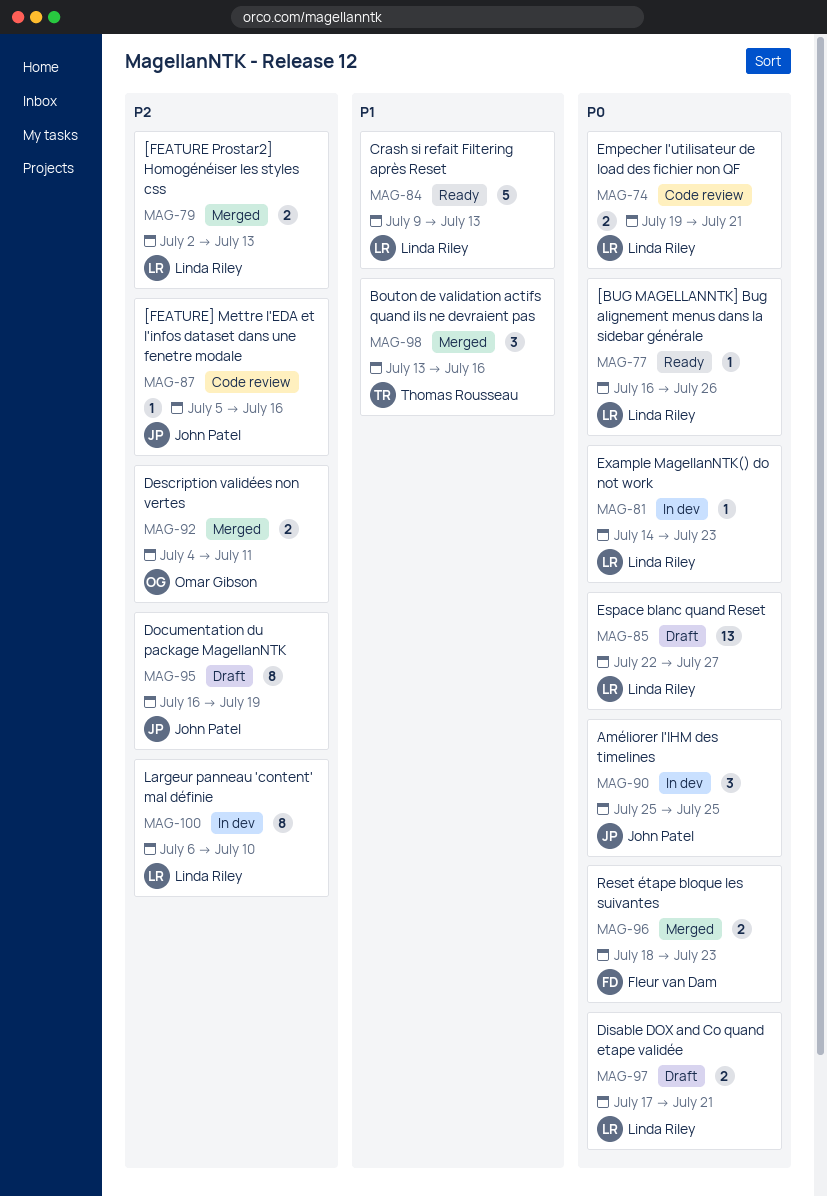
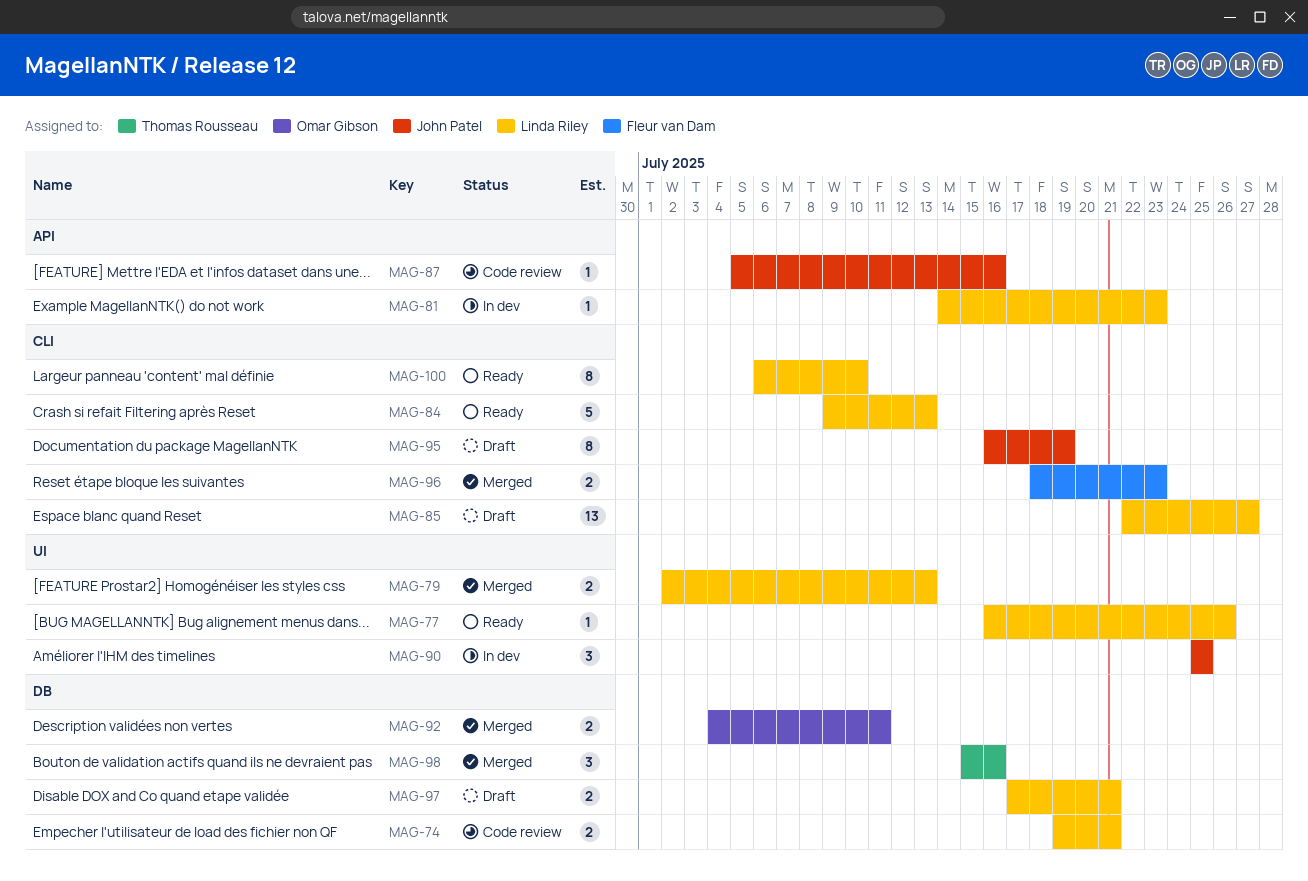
MAG-98, start: Jul 13 -> Jul 15
MAG-100, status: In dev -> Ready

